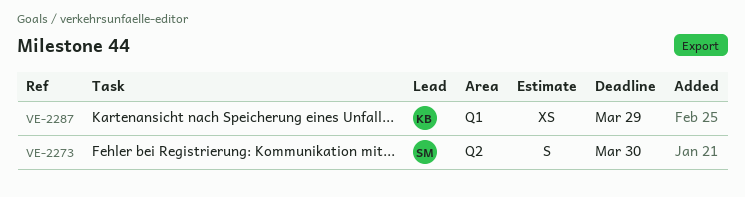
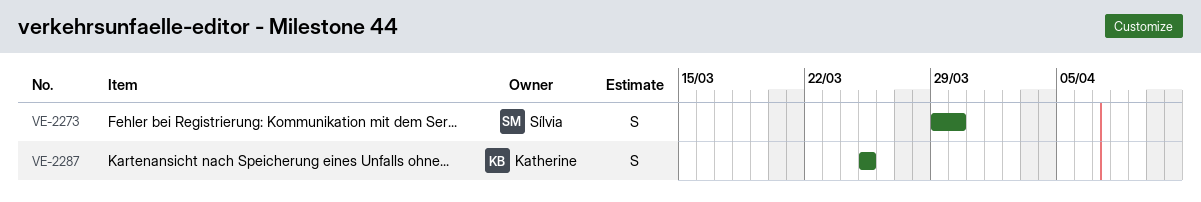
VE-2287, estimate: XS -> S
VE-2287, due: Mar 29 -> Mar 25

